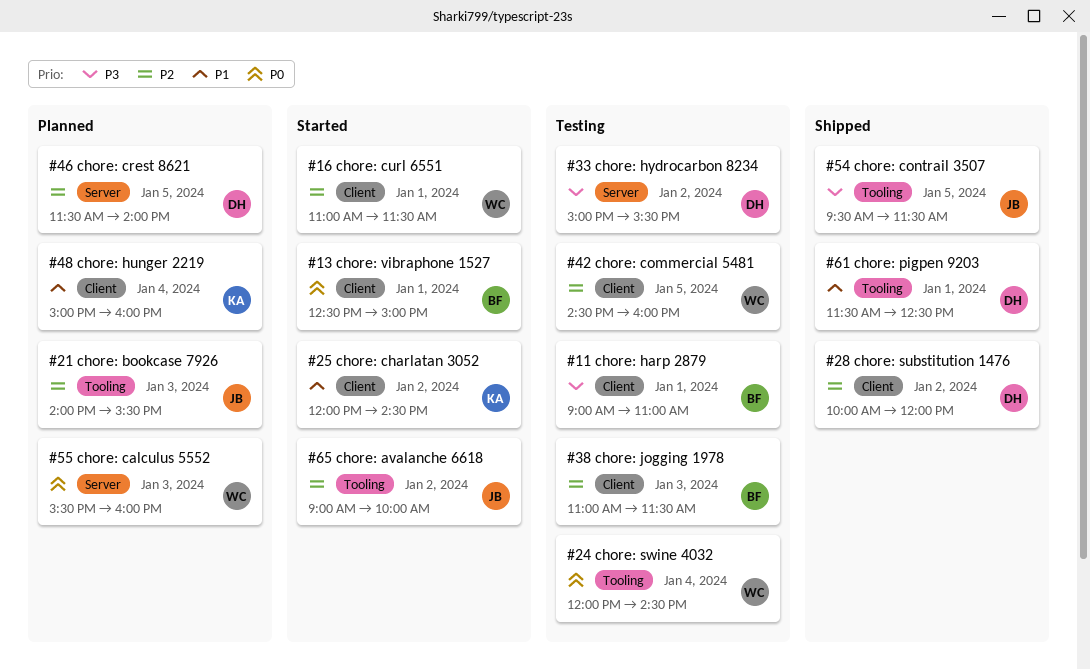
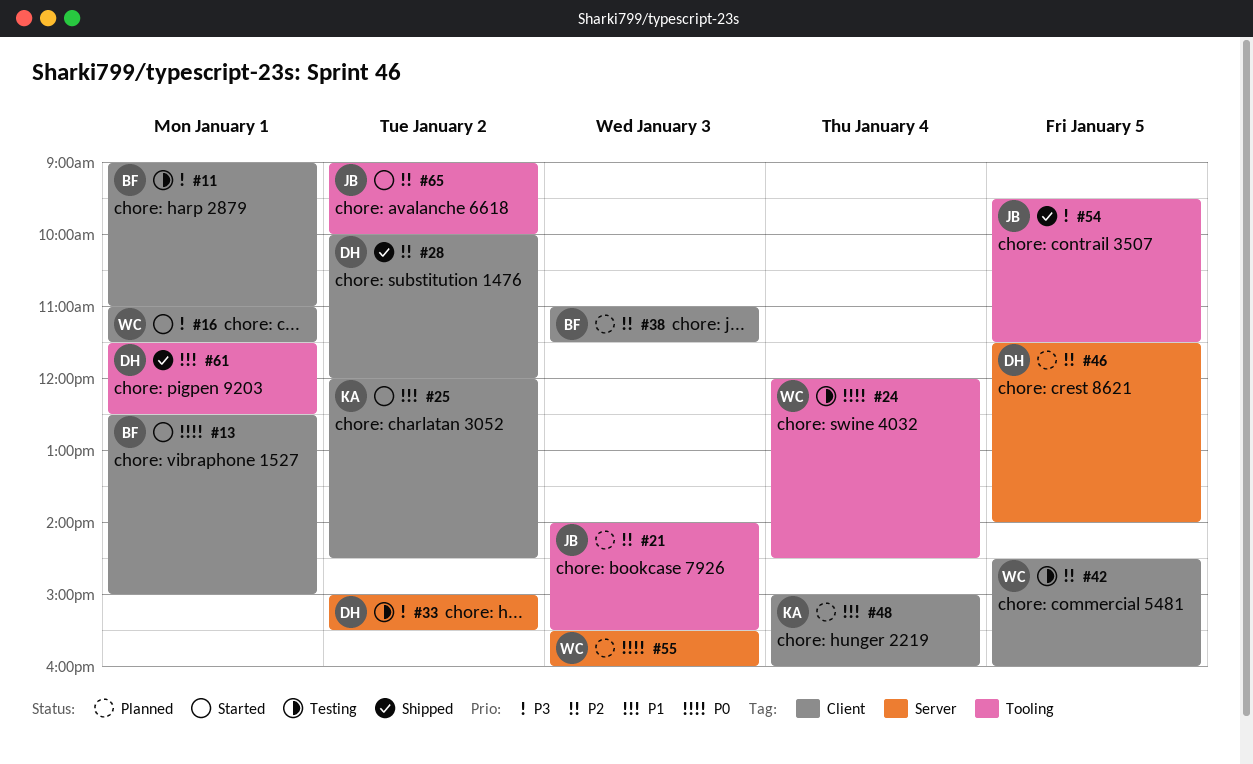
#16, priority: P2 -> P3
#38, status: Testing -> Planned

